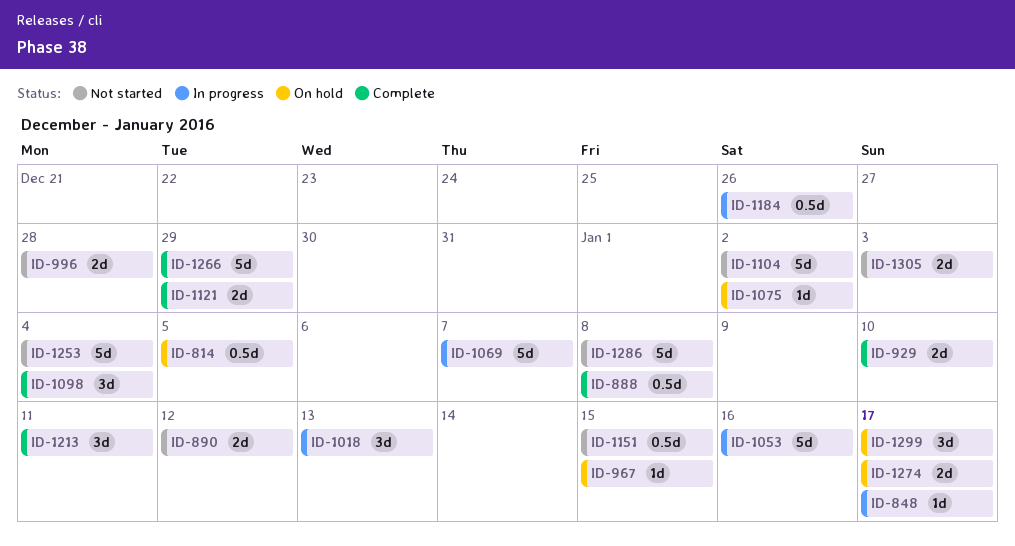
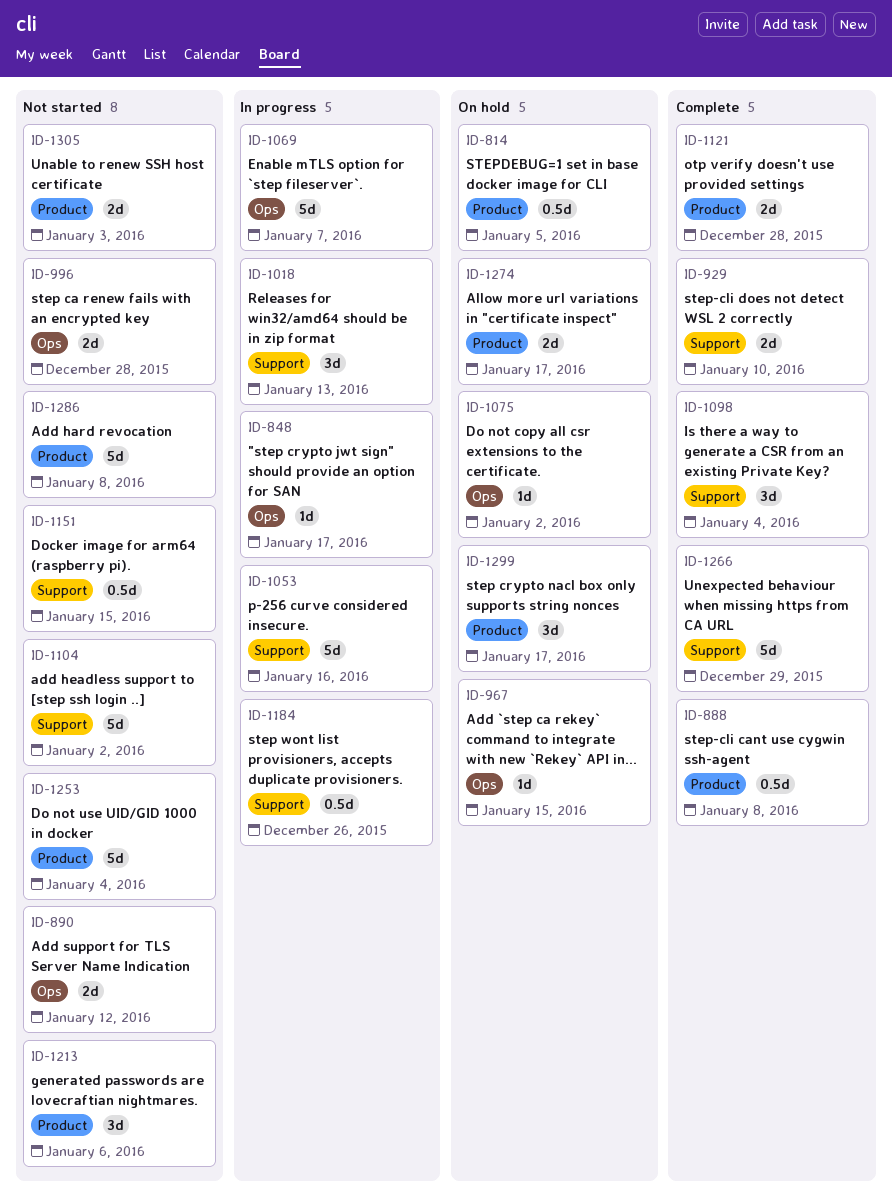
ID-1121, due: Dec 29 -> Dec 28
ID-1213, status: Complete -> Not started
ID-1213, due: Jan 11 -> Jan 6

